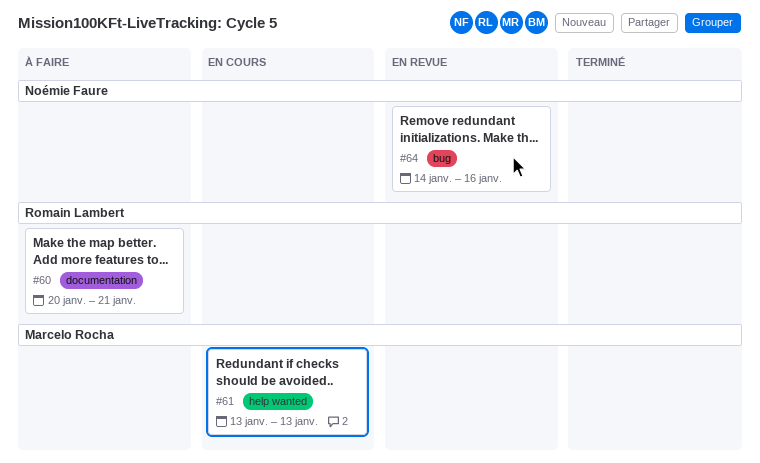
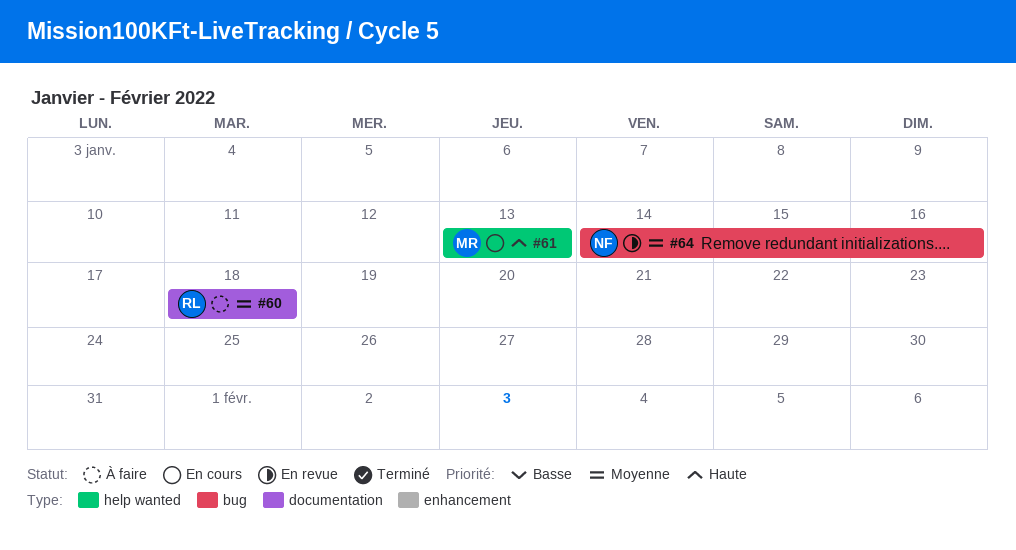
#60, start: Jan 20 -> Jan 18
#60, due: Jan 21 -> Jan 18

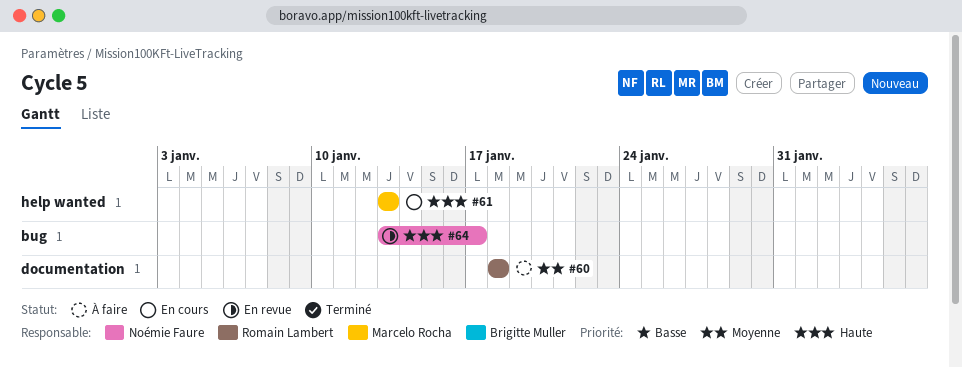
#64, priority: Moyenne -> Haute
#64, start: Jan 14 -> Jan 13
#64, due: Jan 16 -> Jan 17

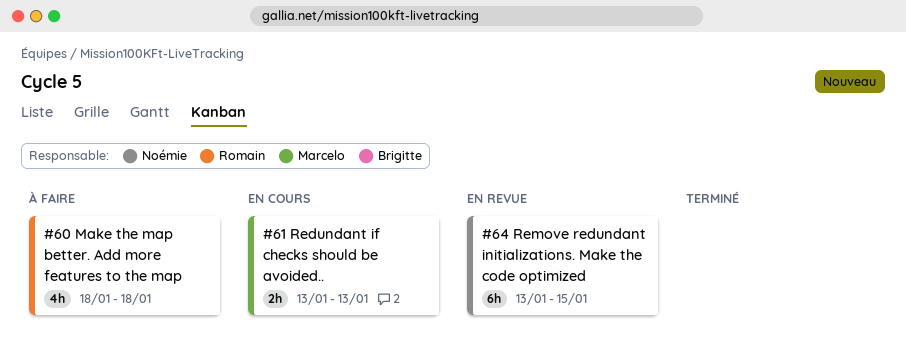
#64, due: Jan 17 -> Jan 15

